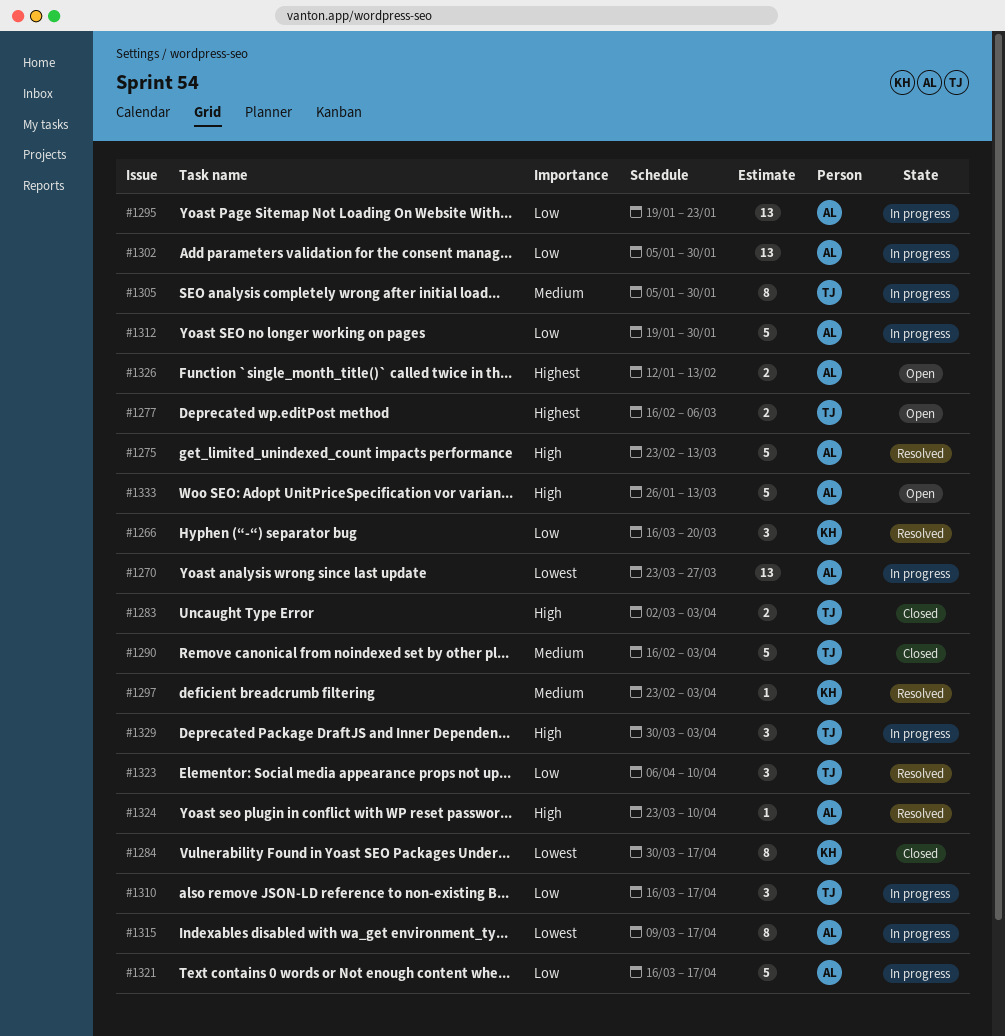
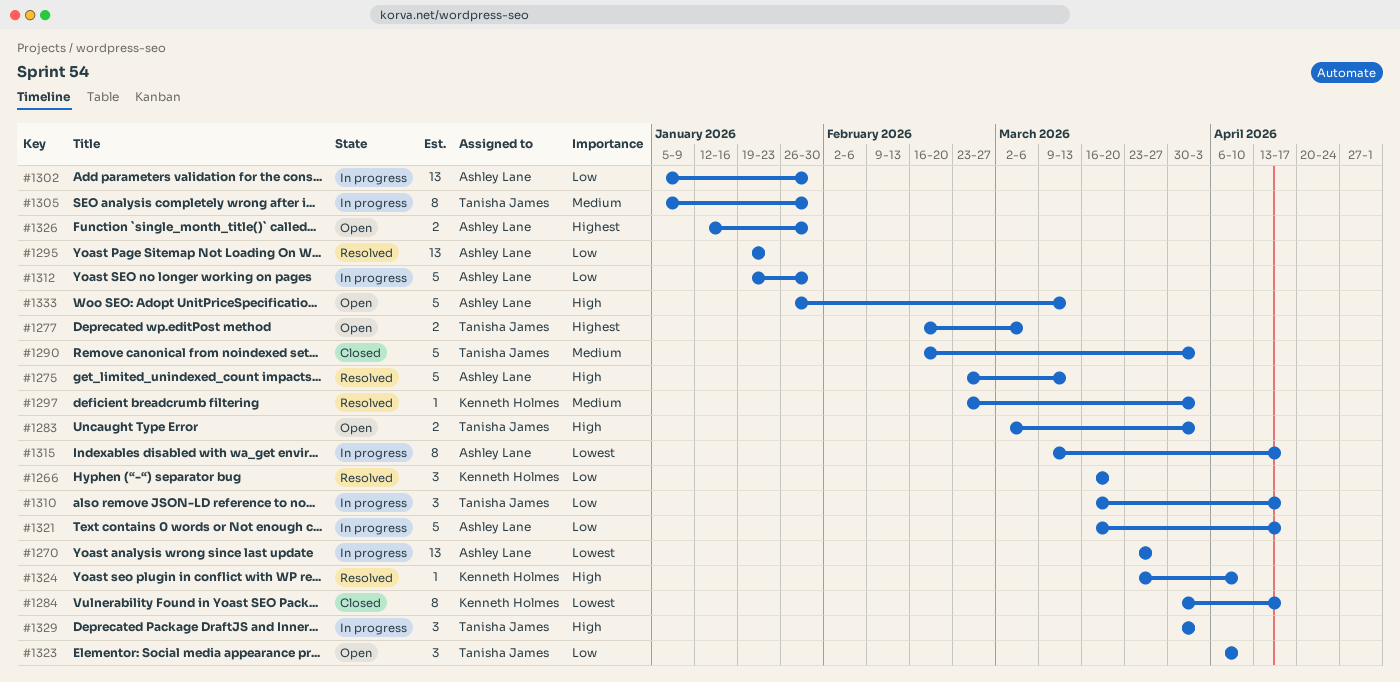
#1283, status: Closed -> Open
#1295, status: In progress -> Resolved
#1323, status: Resolved -> Open
#1324, owner: Ashley Lane -> Kenneth Holmes
#1326, due: Feb 13 -> Jan 30

